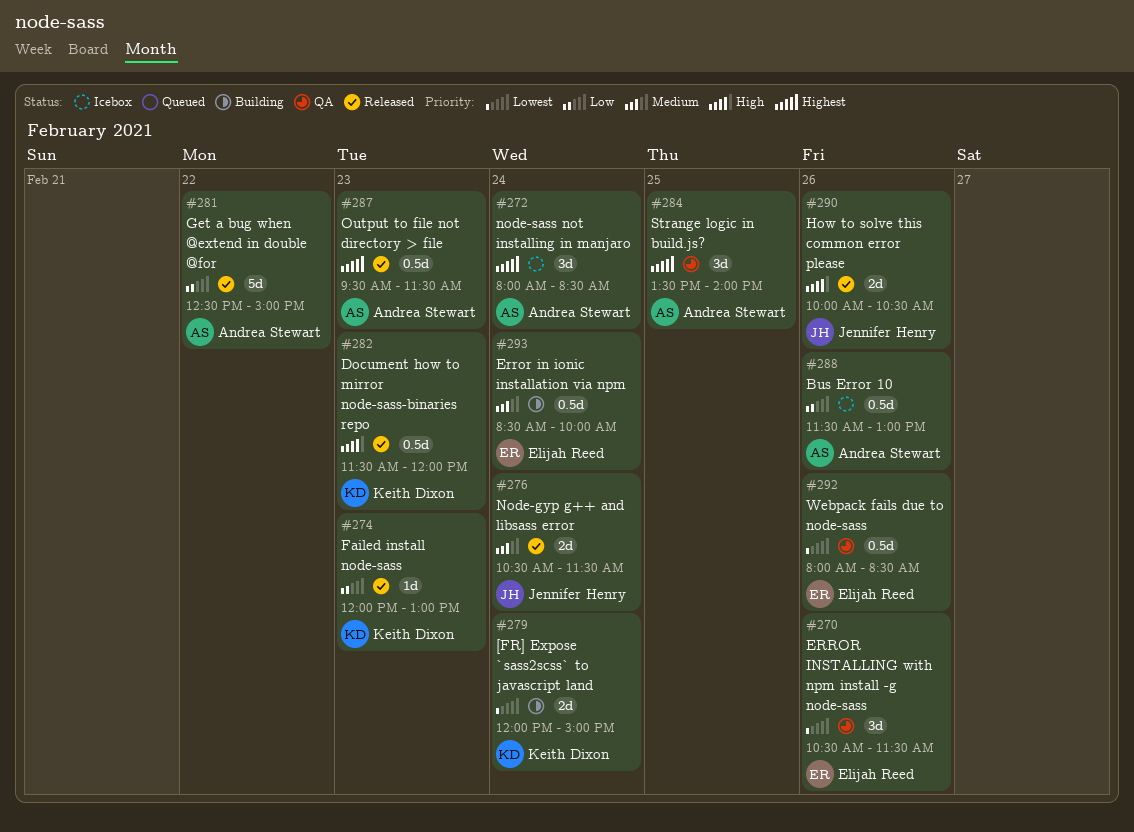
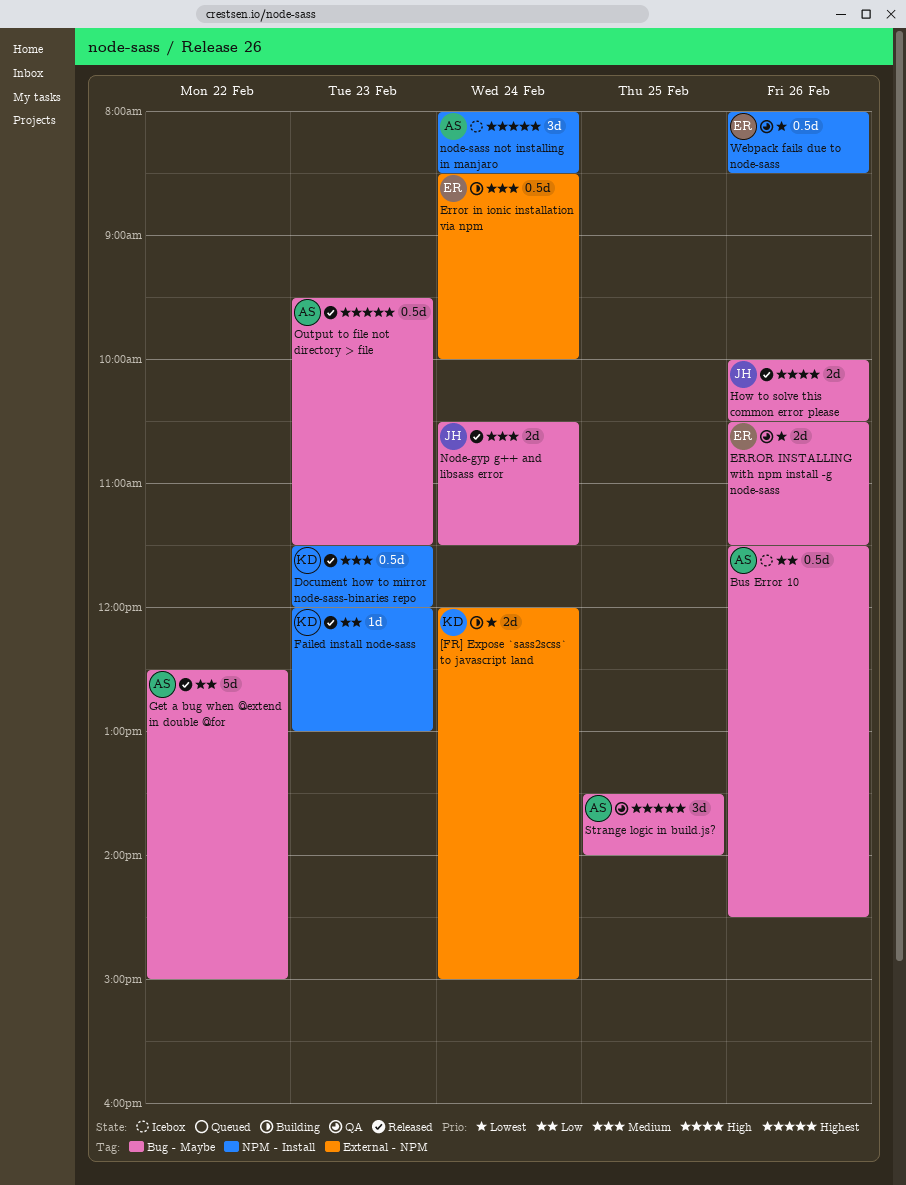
Bus Error 10, ends: 13:00 -> 14:30
Document how to mirror node-sass-binaries repo, priority: High -> Medium
ERROR INSTALLING with npm install -g node-sass, estimate: 3d -> 2d

